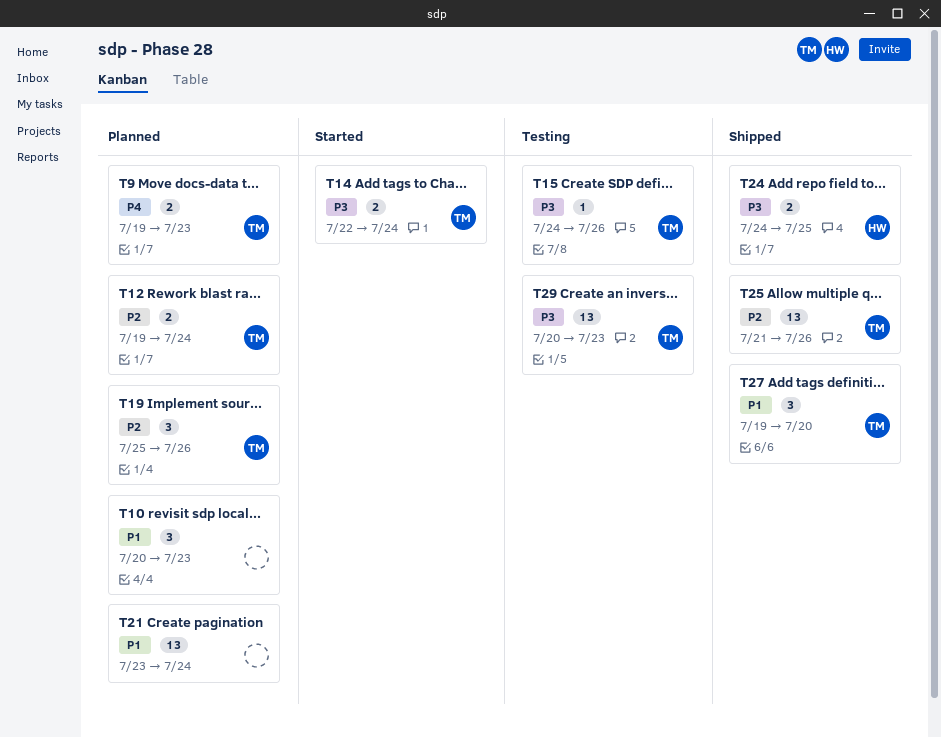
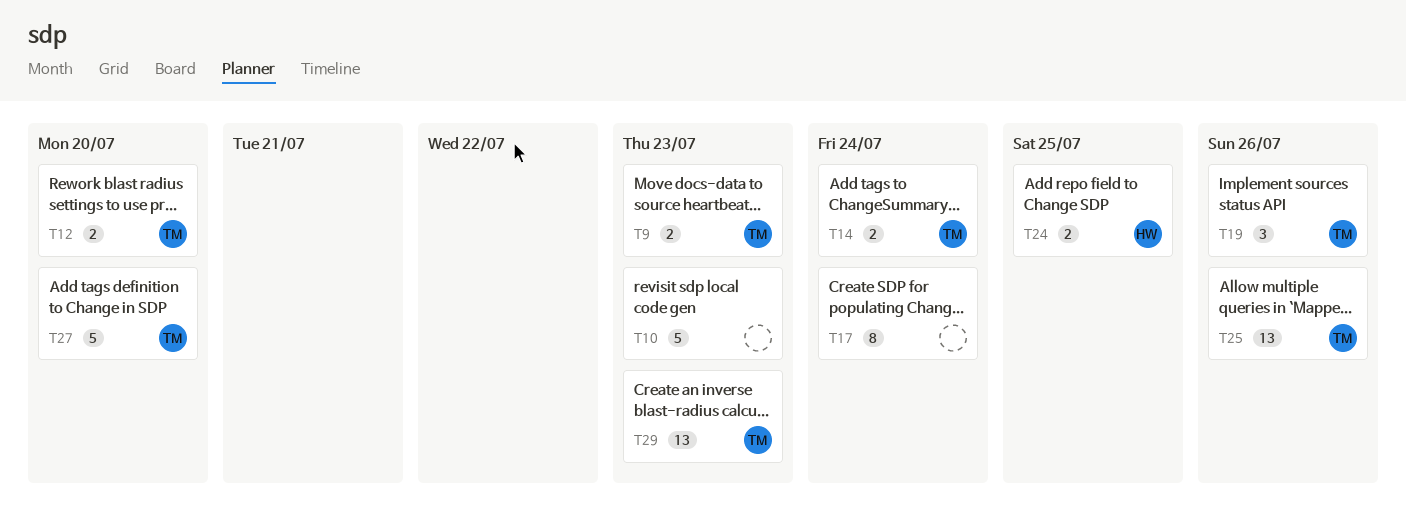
T10, estimate: 3 -> 5
T12, due: Jul 24 -> Jul 20
T15: present -> none
T17: none -> present
T21: present -> none
T27, estimate: 3 -> 5

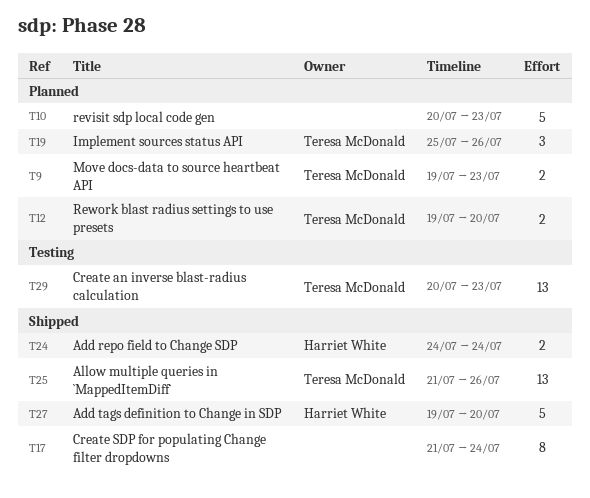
T14: present -> none
T24, due: Jul 25 -> Jul 24
T27, owner: Teresa McDonald -> Harriet White

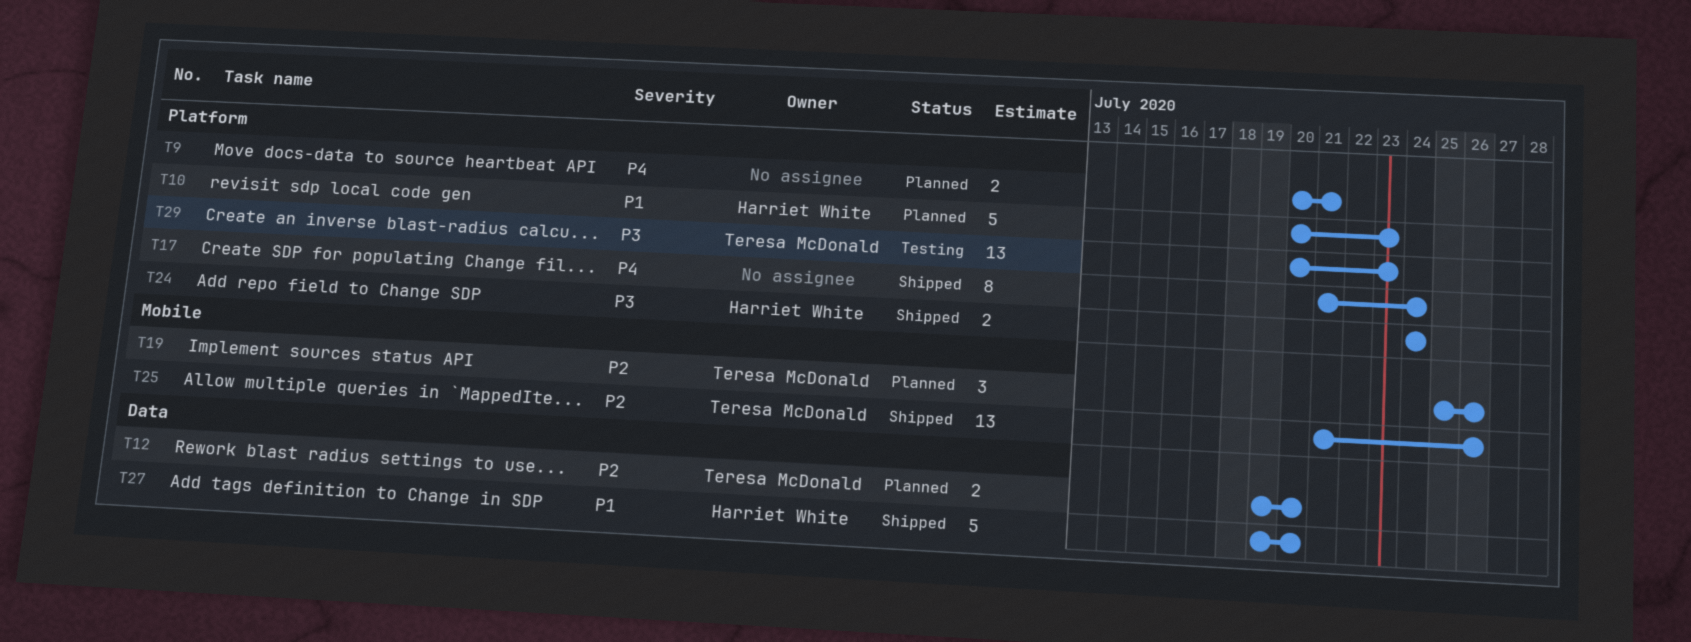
T9, owner: Teresa McDonald -> none
T9, start: Jul 19 -> Jul 20
T9, due: Jul 23 -> Jul 21
T10, owner: none -> Harriet White

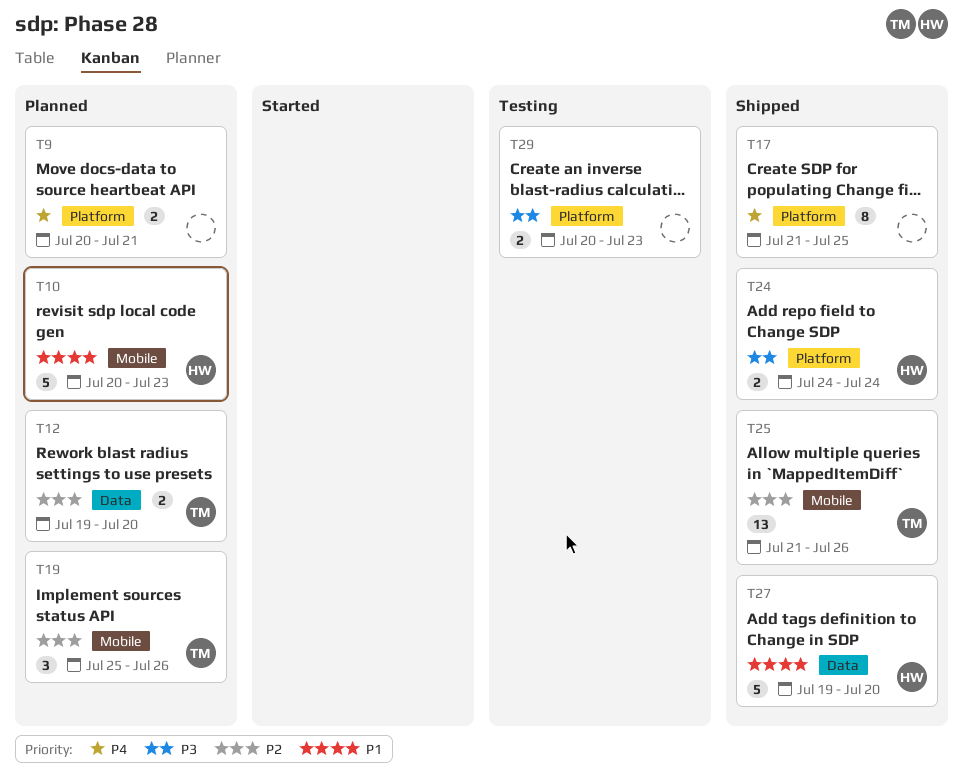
T10, label: Platform -> Mobile
T17, due: Jul 24 -> Jul 25
T29, owner: Teresa McDonald -> none
T29, estimate: 13 -> 2

